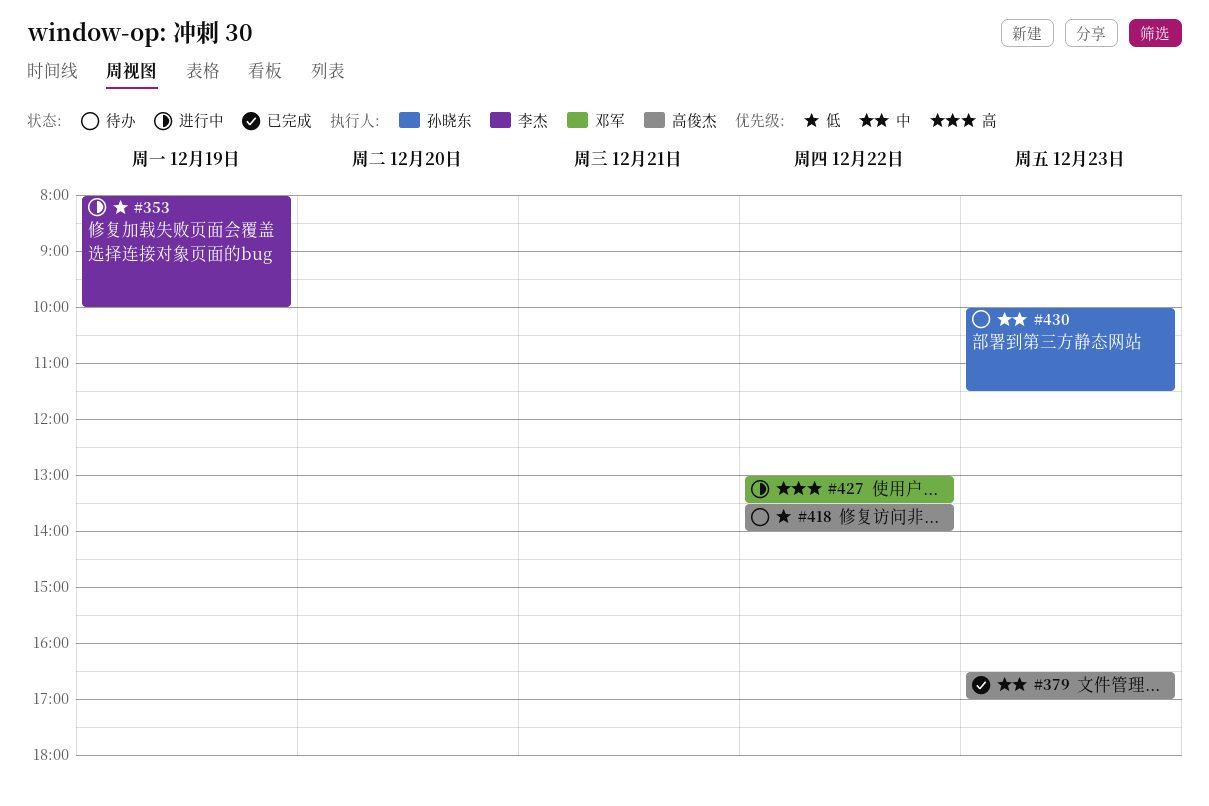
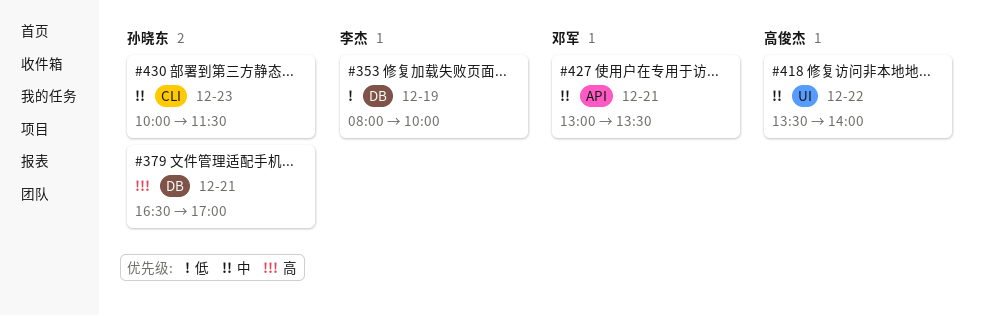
#379, owner: 高俊杰 -> 孙晓东
#379, priority: 中 -> 高
#379, day: Dec 23 -> Dec 21
#418, priority: 低 -> 中
#427, priority: 高 -> 中
#427, day: Dec 22 -> Dec 21

